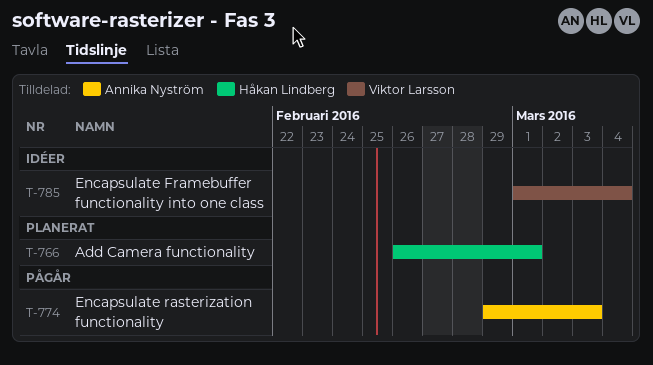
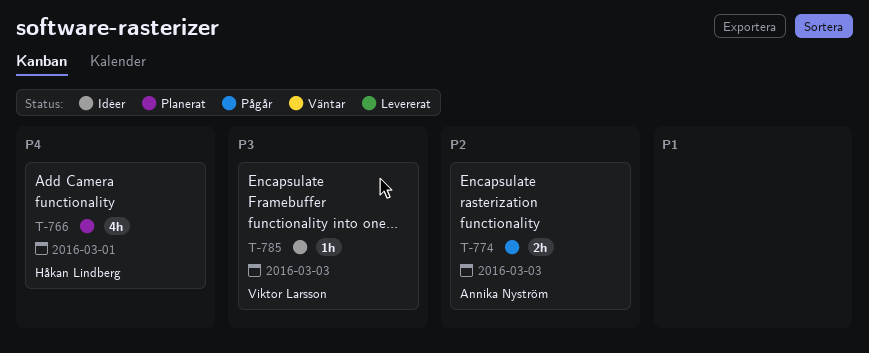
T-785, due: Mar 4 -> Mar 3

